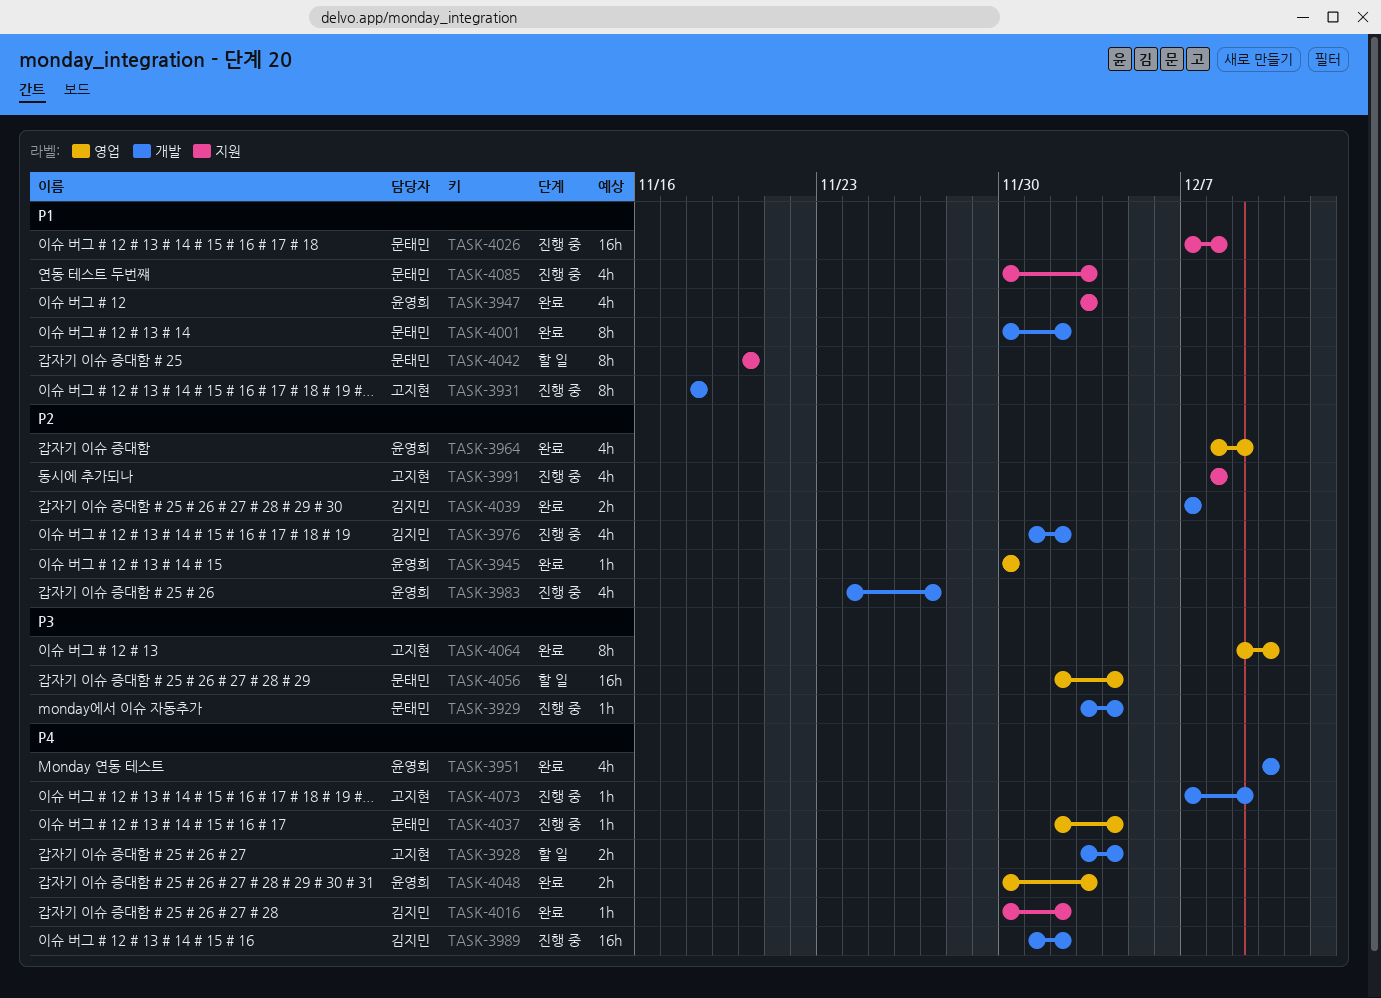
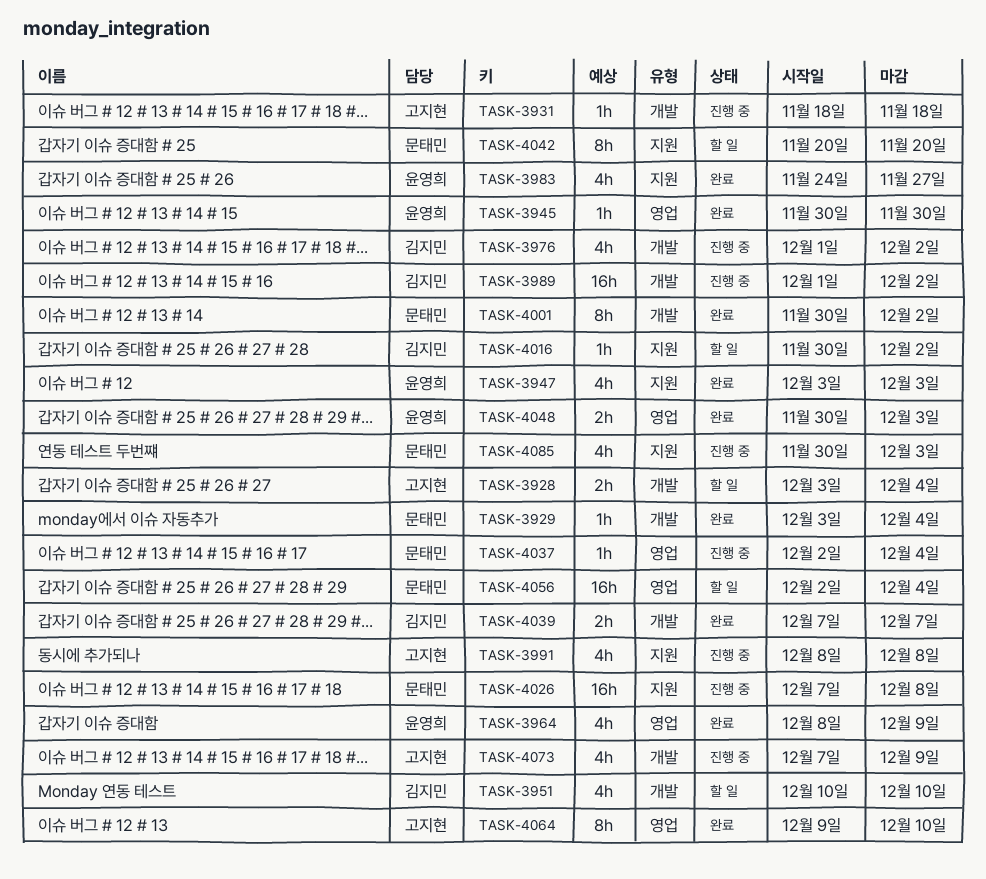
TASK-3929, status: 진행 중 -> 완료
TASK-3931, estimate: 8h -> 1h
TASK-3951, status: 완료 -> 할 일
TASK-3951, owner: 윤영희 -> 김지민
TASK-3983, status: 진행 중 -> 완료
TASK-3983, label: 개발 -> 지원
TASK-4016, status: 완료 -> 할 일
TASK-4073, estimate: 1h -> 4h

